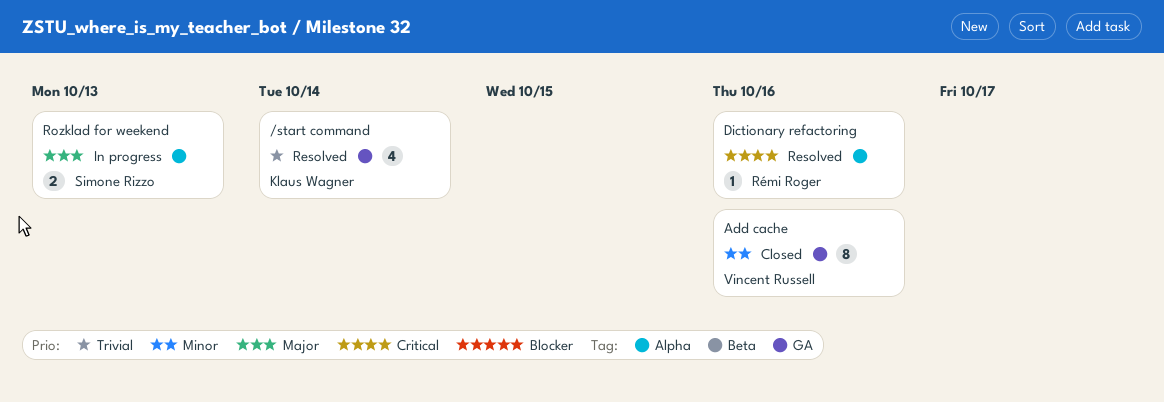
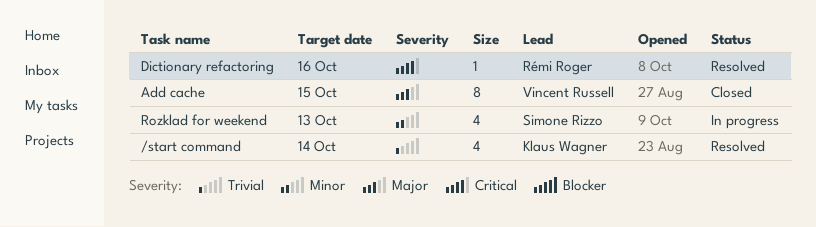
Add cache, priority: Minor -> Major
Add cache, due: Oct 16 -> Oct 15
Rozklad for weekend, priority: Major -> Minor
Rozklad for weekend, estimate: 2 -> 4

